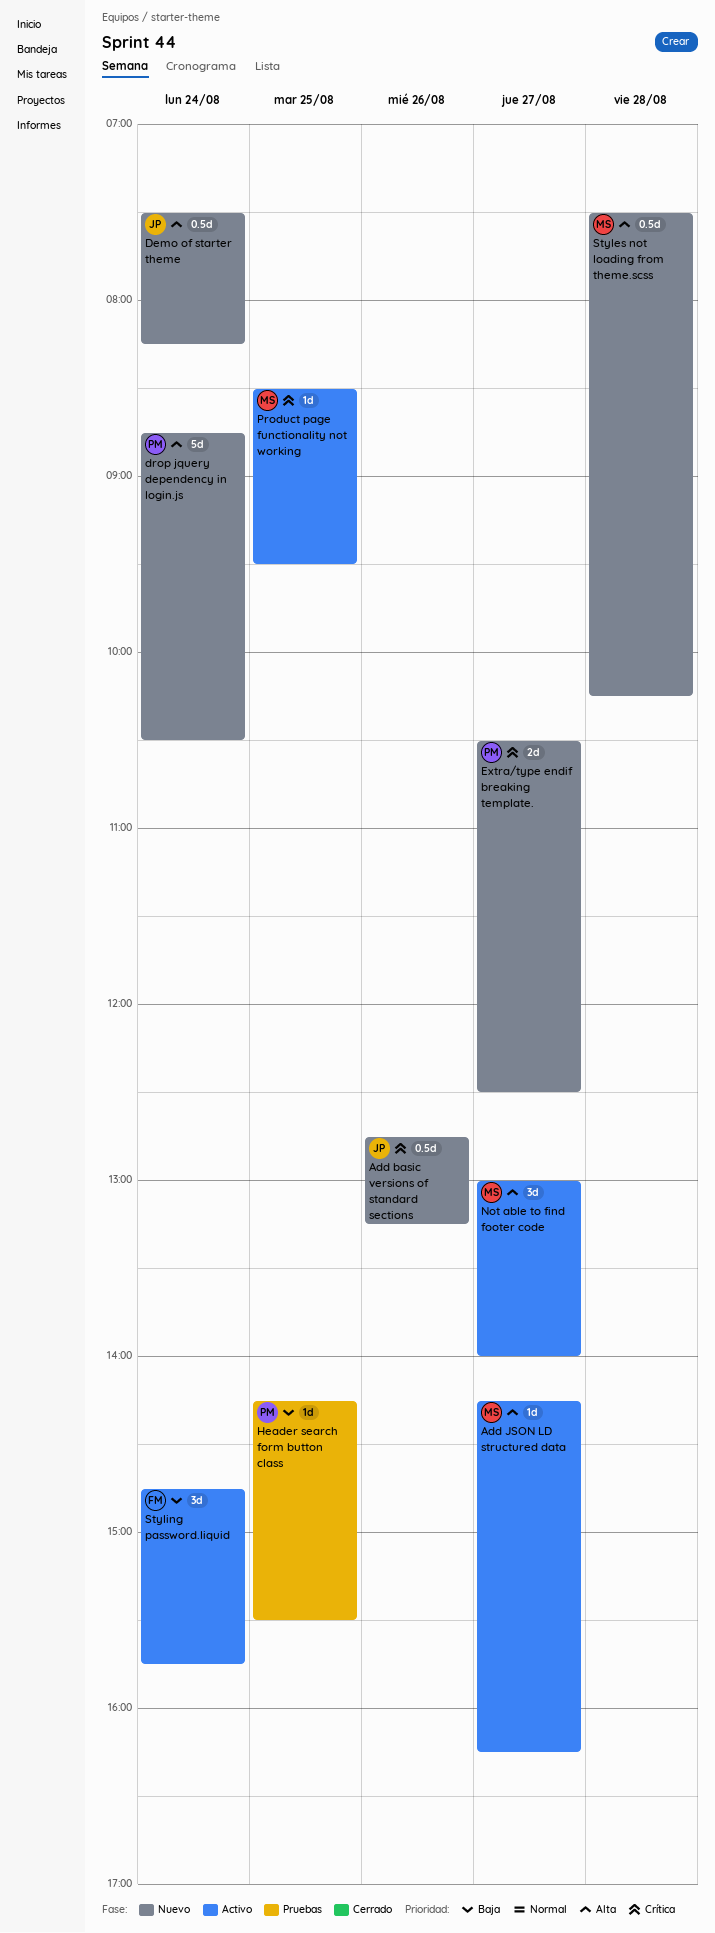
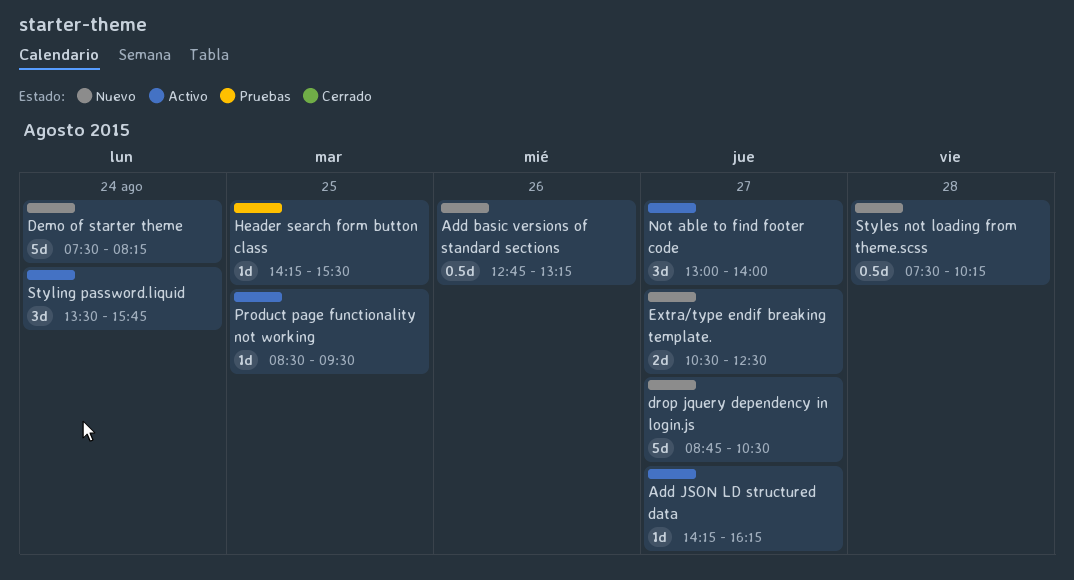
Demo of starter theme, estimate: 0.5d -> 5d
drop jquery dependency in login.js, day: Aug 24 -> Aug 27
Styling password.liquid, begins: 14:45 -> 13:30

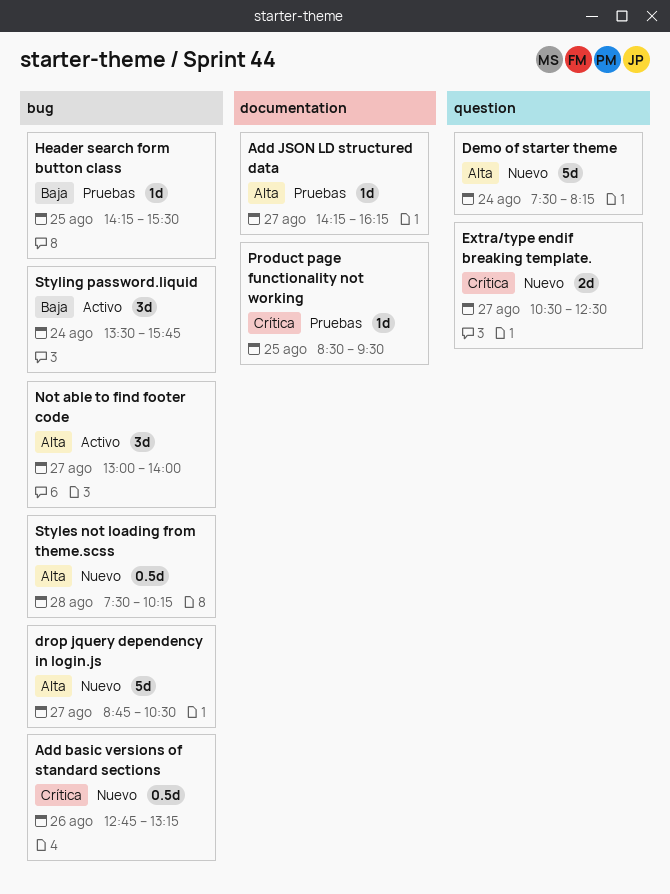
Add JSON LD structured data, status: Activo -> Pruebas
Product page functionality not working, status: Activo -> Pruebas

